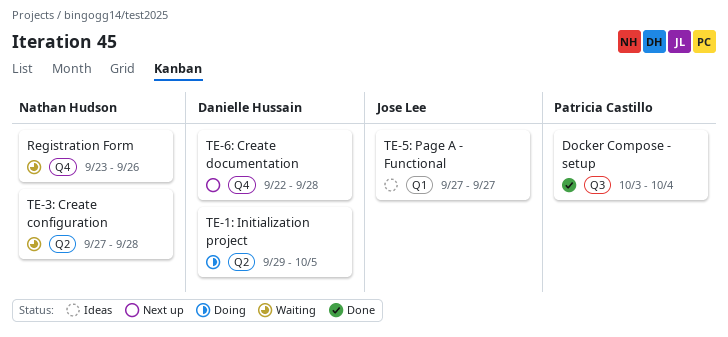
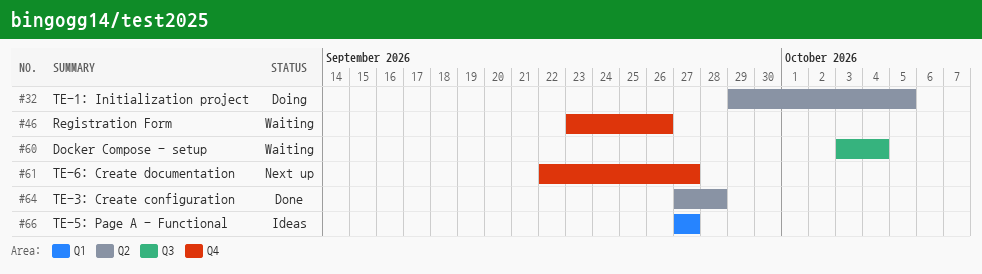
Docker Compose - setup, status: Done -> Waiting
TE-3: Create configuration, status: Waiting -> Done
TE-6: Create documentation, due: Sep 28 -> Sep 27

